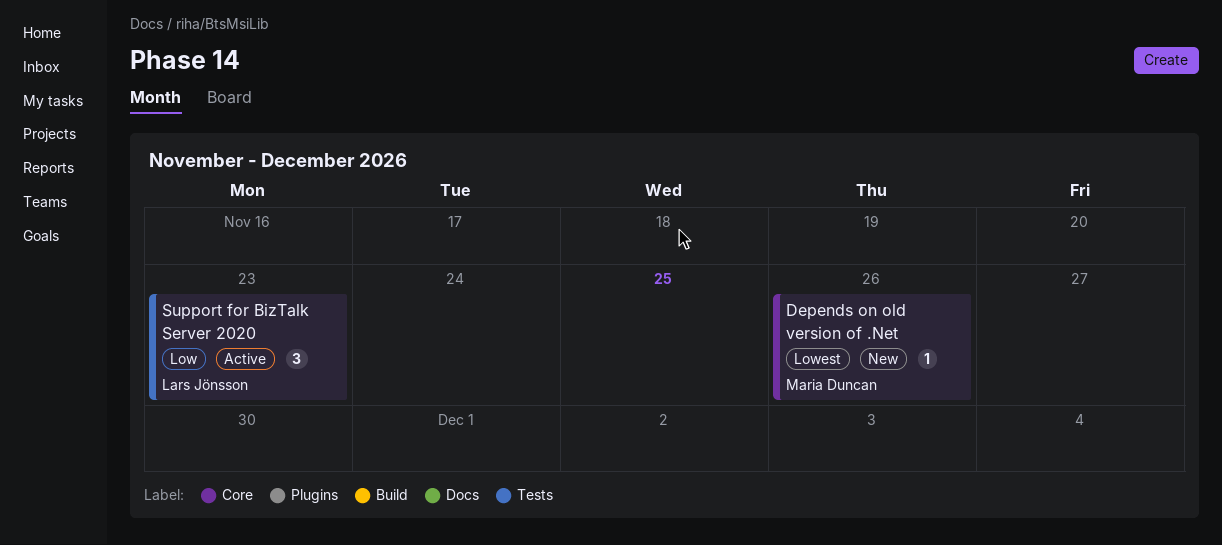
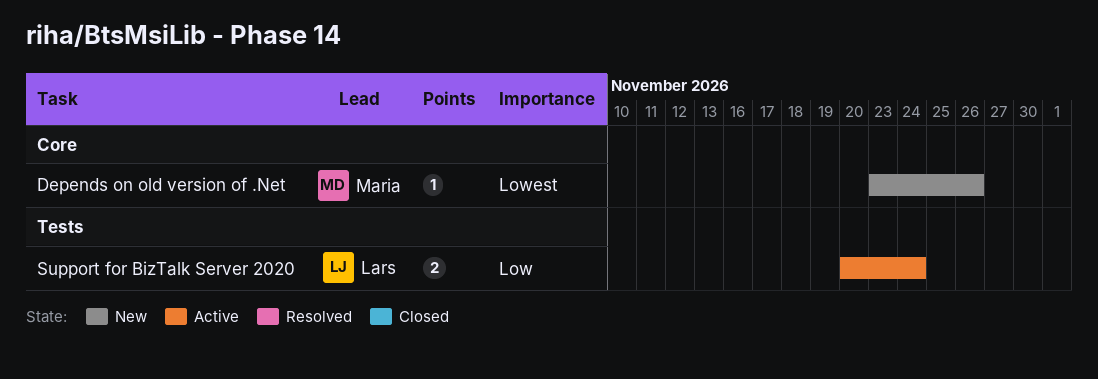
Support for BizTalk Server 2020, estimate: 3 -> 2
Support for BizTalk Server 2020, due: Nov 23 -> Nov 24

